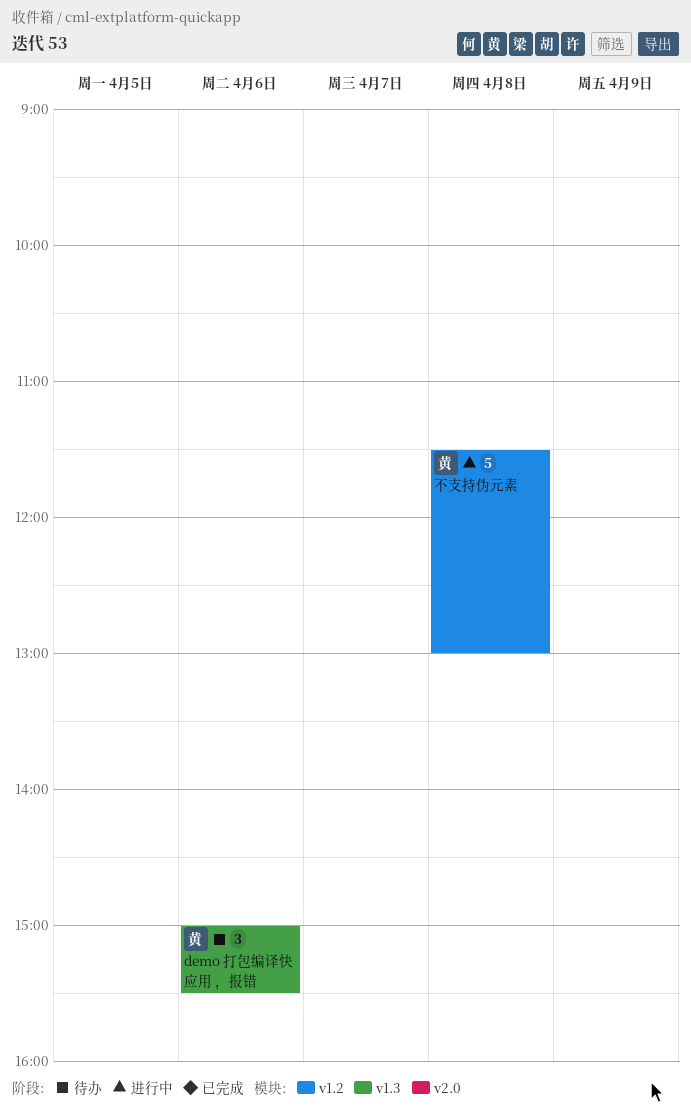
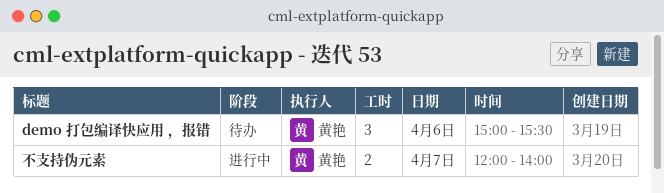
不支持伪元素, estimate: 5 -> 2
不支持伪元素, day: Apr 8 -> Apr 7
不支持伪元素, begins: 11:30 -> 12:00
不支持伪元素, ends: 13:00 -> 14:00

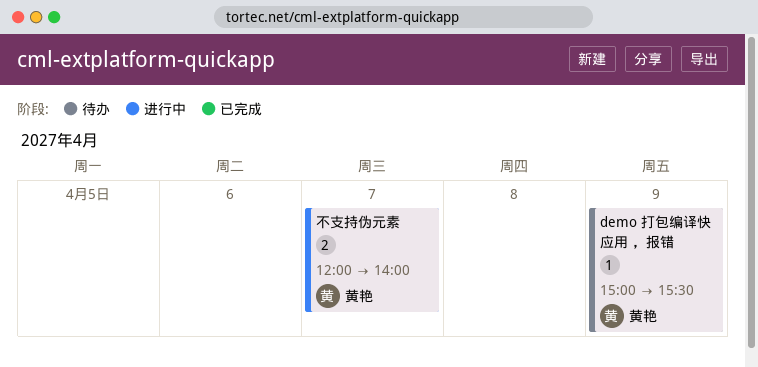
demo 打包编译快应用 ，报错, estimate: 3 -> 1
demo 打包编译快应用 ，报错, day: Apr 6 -> Apr 9

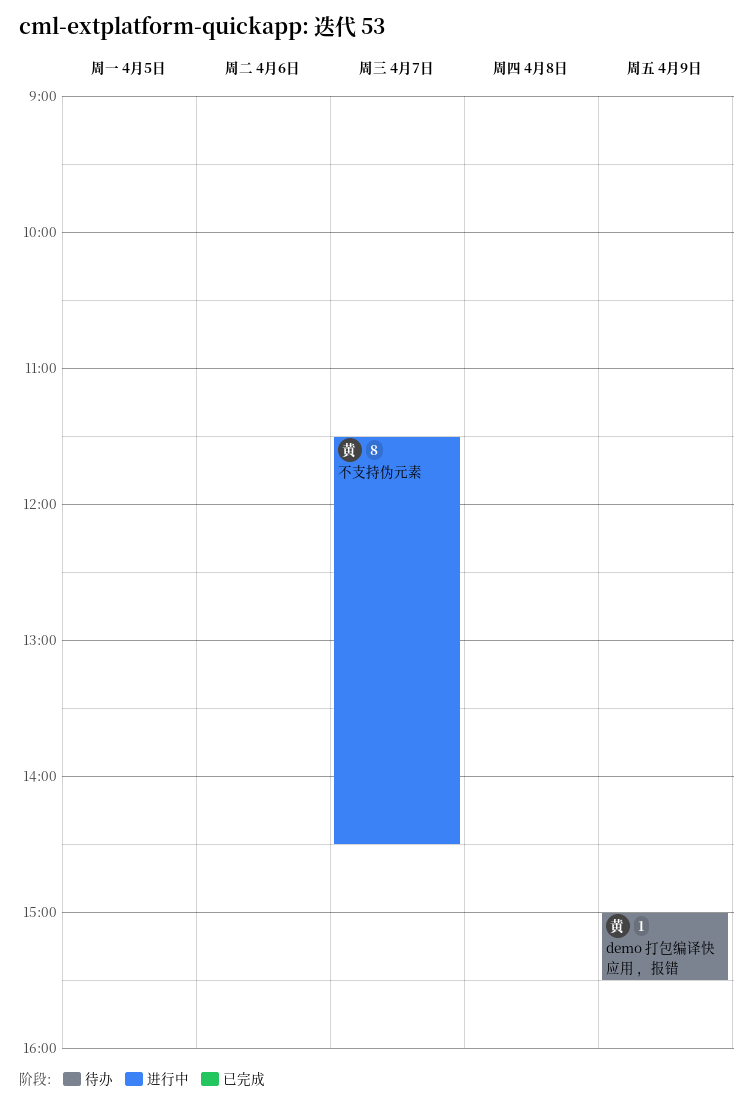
不支持伪元素, estimate: 2 -> 8
不支持伪元素, begins: 12:00 -> 11:30
不支持伪元素, ends: 14:00 -> 14:30

